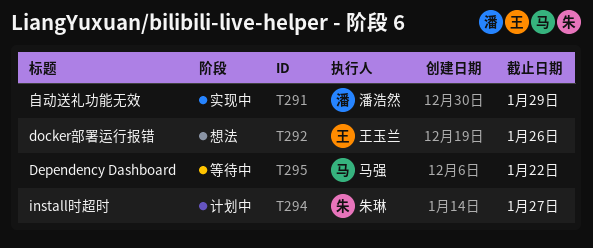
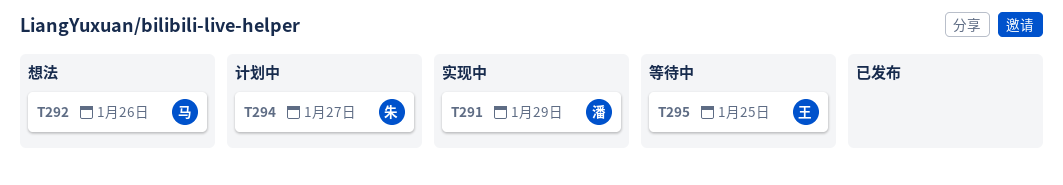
T292, owner: 王玉兰 -> 马强
T295, owner: 马强 -> 王玉兰
T295, due: Jan 22 -> Jan 25

